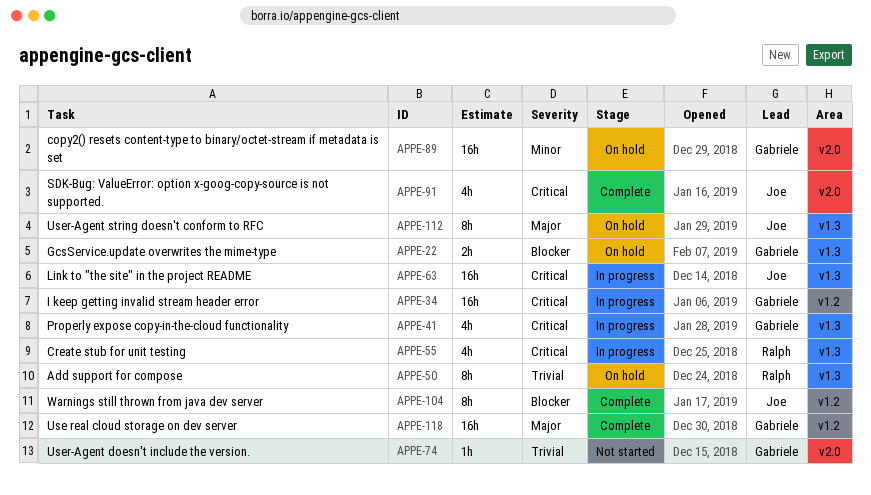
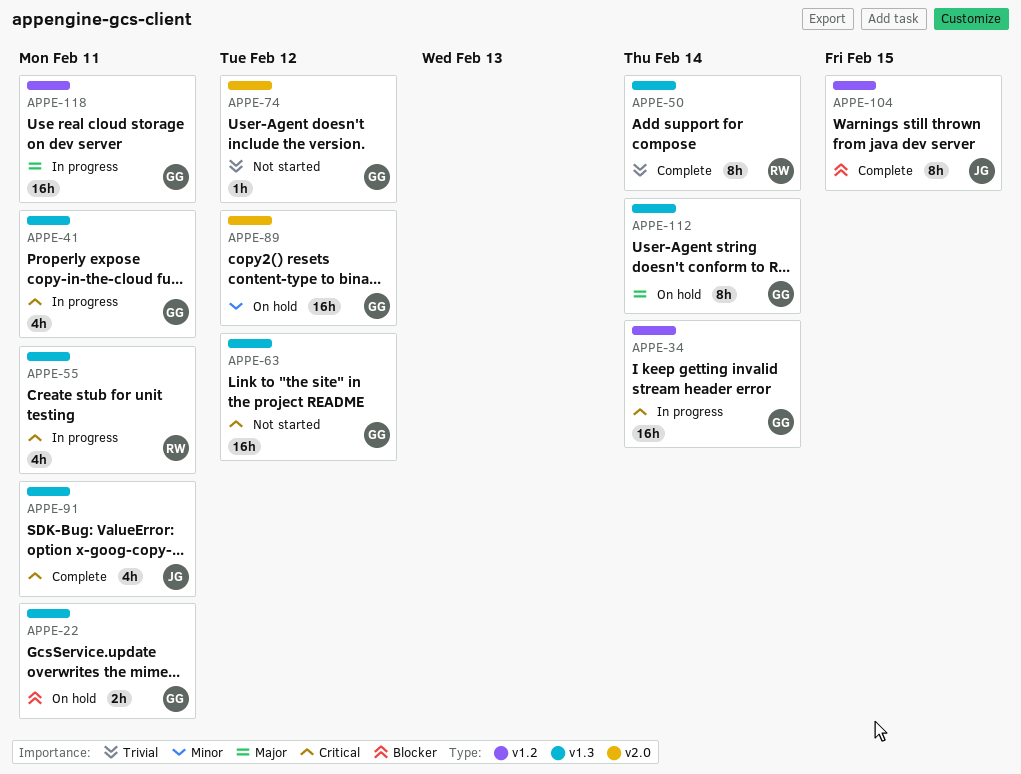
APPE-50, status: On hold -> Complete
APPE-63, status: In progress -> Not started
APPE-63, owner: Joe -> Gabriele
APPE-91, label: v2.0 -> v1.3
APPE-112, owner: Joe -> Gabriele
APPE-118, status: Complete -> In progress

